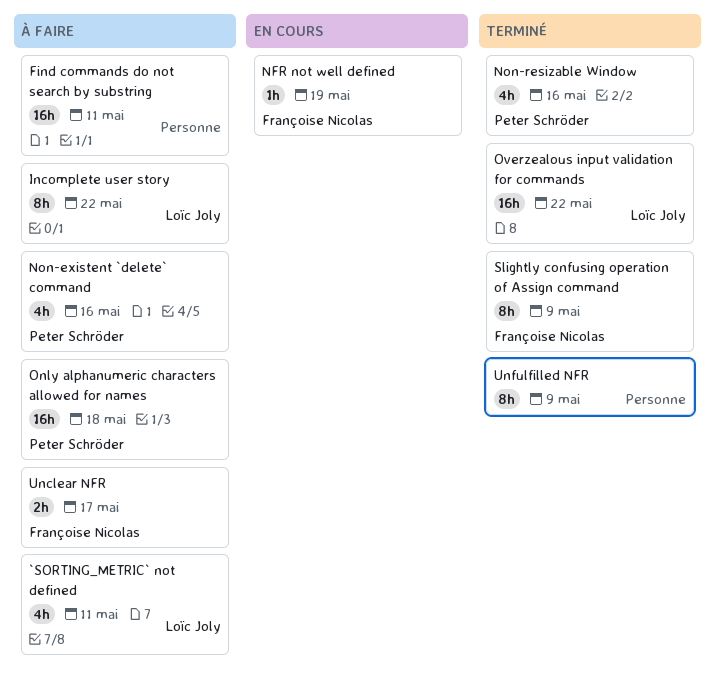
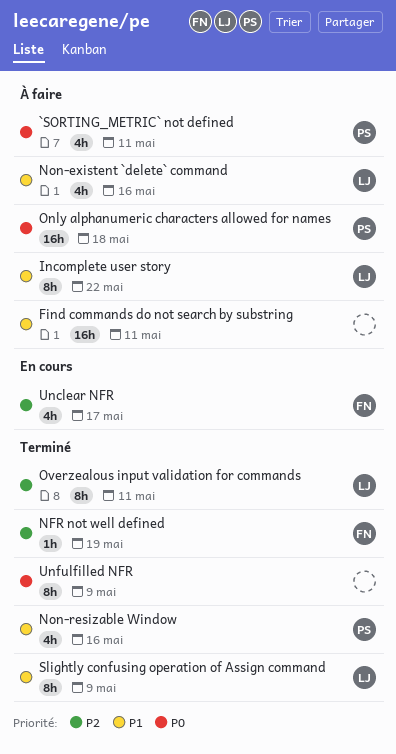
`SORTING_METRIC` not defined, owner: Loïc Joly -> Peter Schröder
NFR not well defined, status: En cours -> Terminé
Non-existent `delete` command, owner: Peter Schröder -> Loïc Joly
Overzealous input validation for commands, estimate: 16h -> 8h
Overzealous input validation for commands, due: May 22 -> May 11
Slightly confusing operation of Assign command, owner: Françoise Nicolas -> Loïc Joly
Unclear NFR, status: À faire -> En cours
Unclear NFR, estimate: 2h -> 4h

